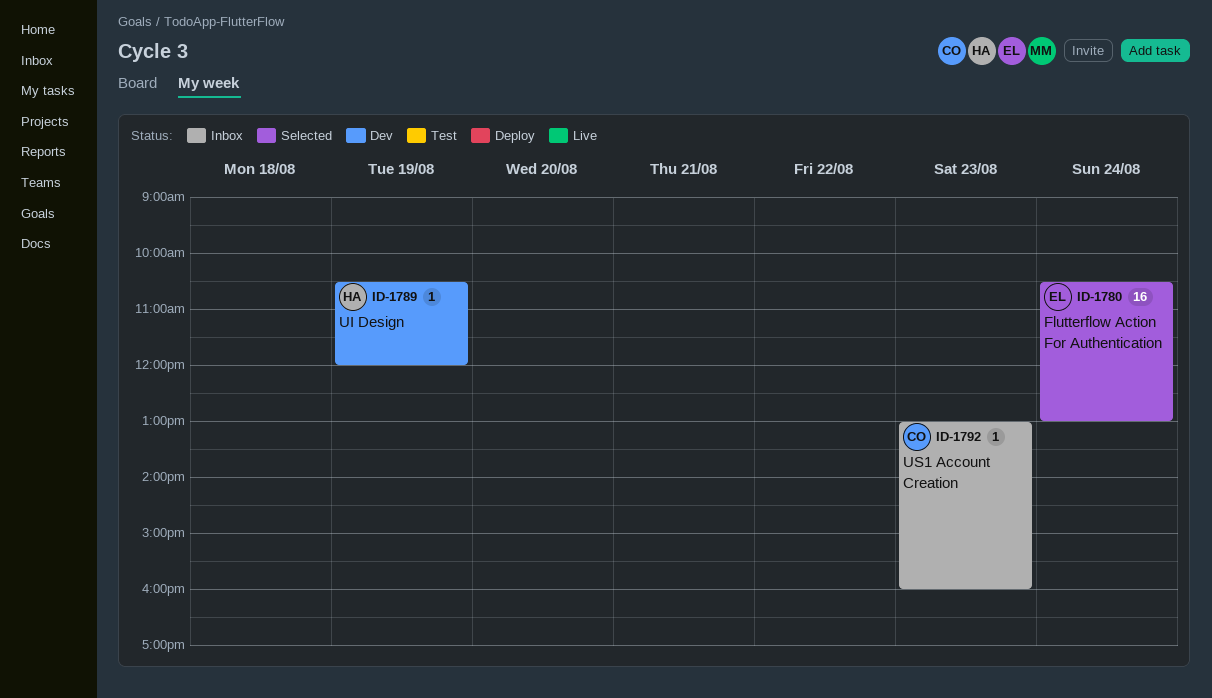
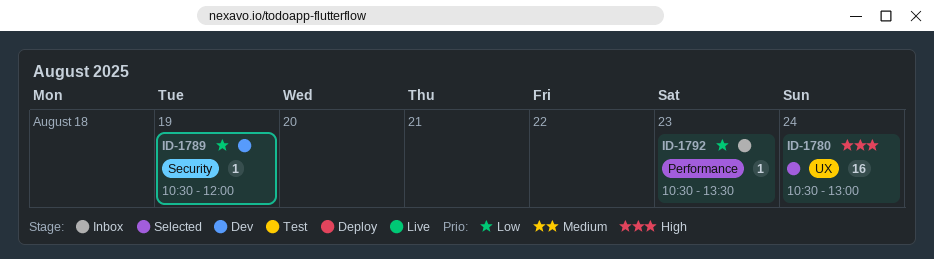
ID-1792, begins: 13:00 -> 10:30
ID-1792, ends: 16:00 -> 13:30

